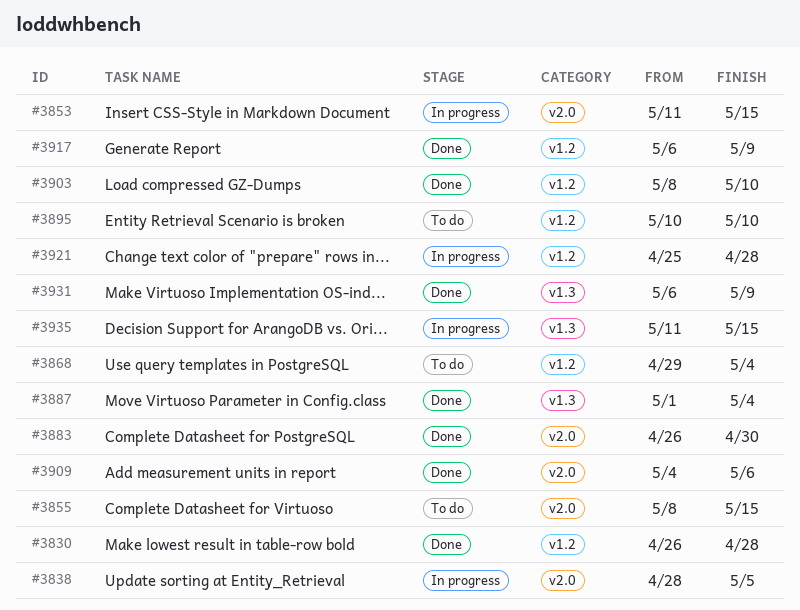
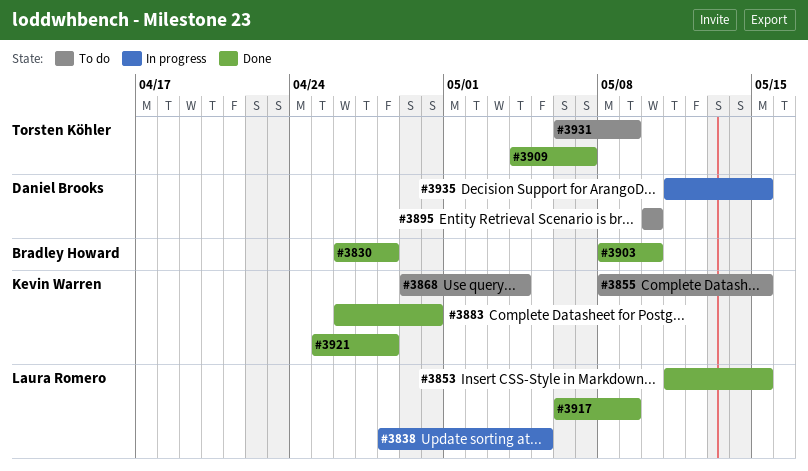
#3853, status: In progress -> Done
#3887: present -> none
#3909, due: May 6 -> May 7
#3921, status: In progress -> Done
#3931, status: Done -> To do

